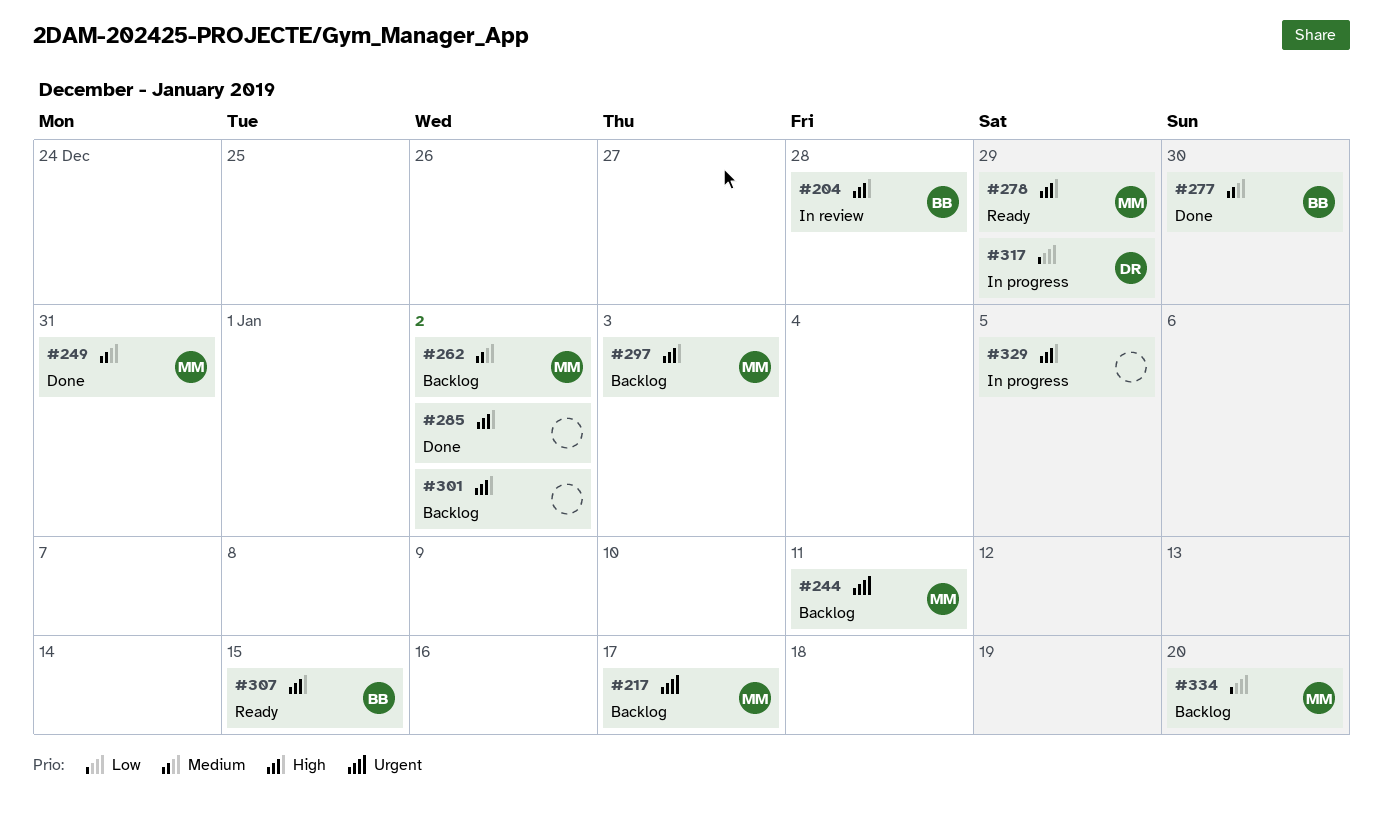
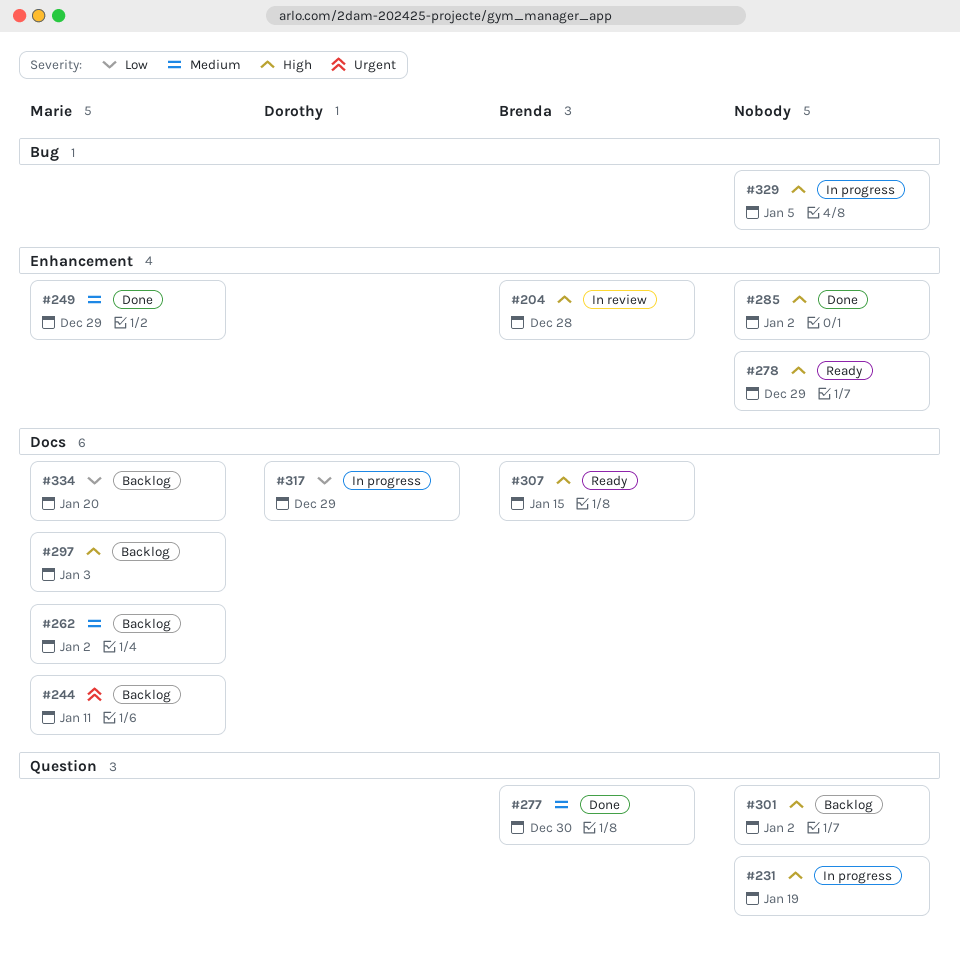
#217: present -> none
#231: none -> present
#249, due: Dec 31 -> Dec 29
#278, owner: Marie -> none

